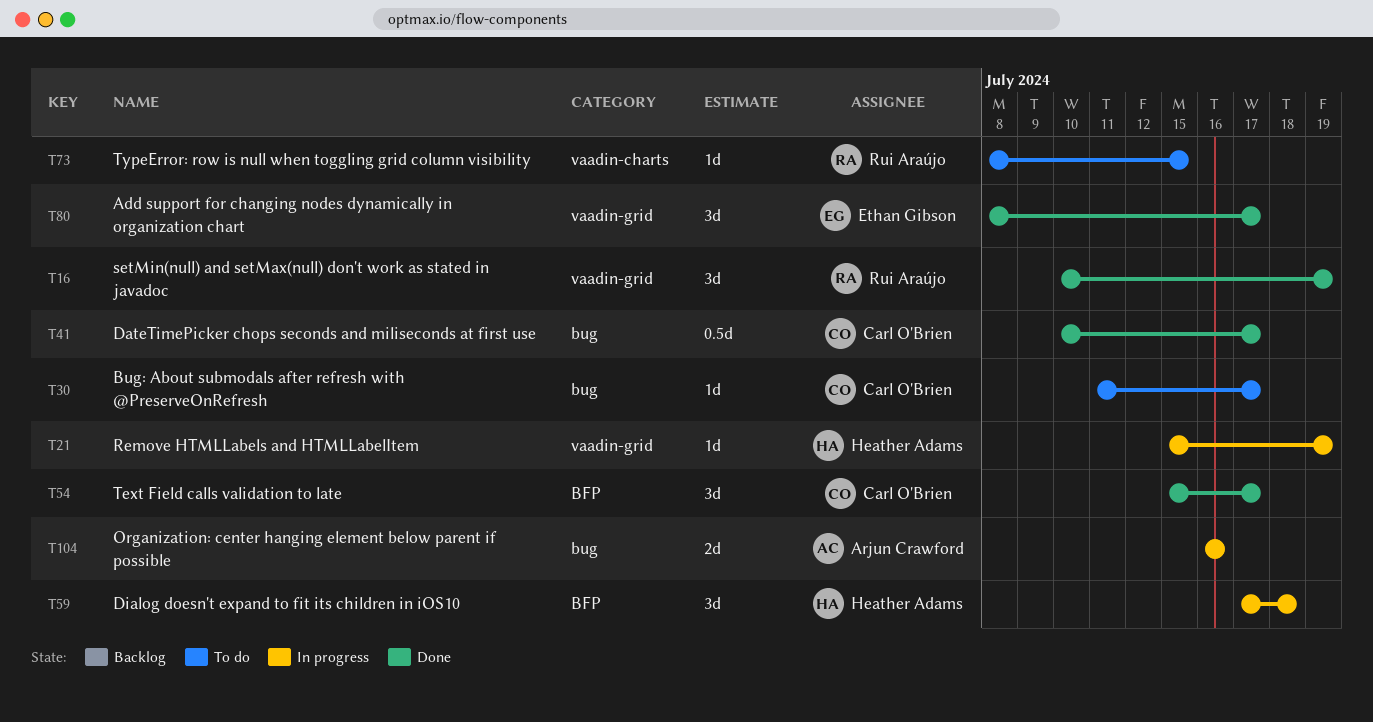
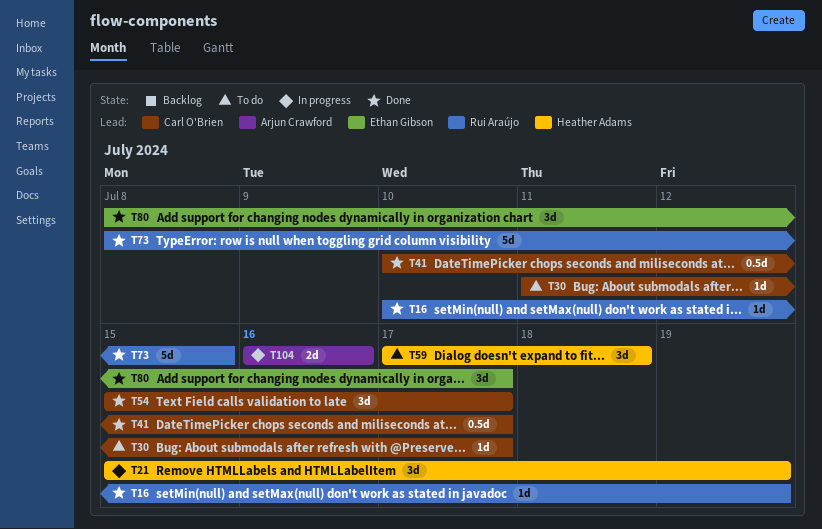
T16, estimate: 3d -> 1d
T21, estimate: 1d -> 3d
T59, status: In progress -> To do
T73, status: To do -> Done
T73, estimate: 1d -> 5d

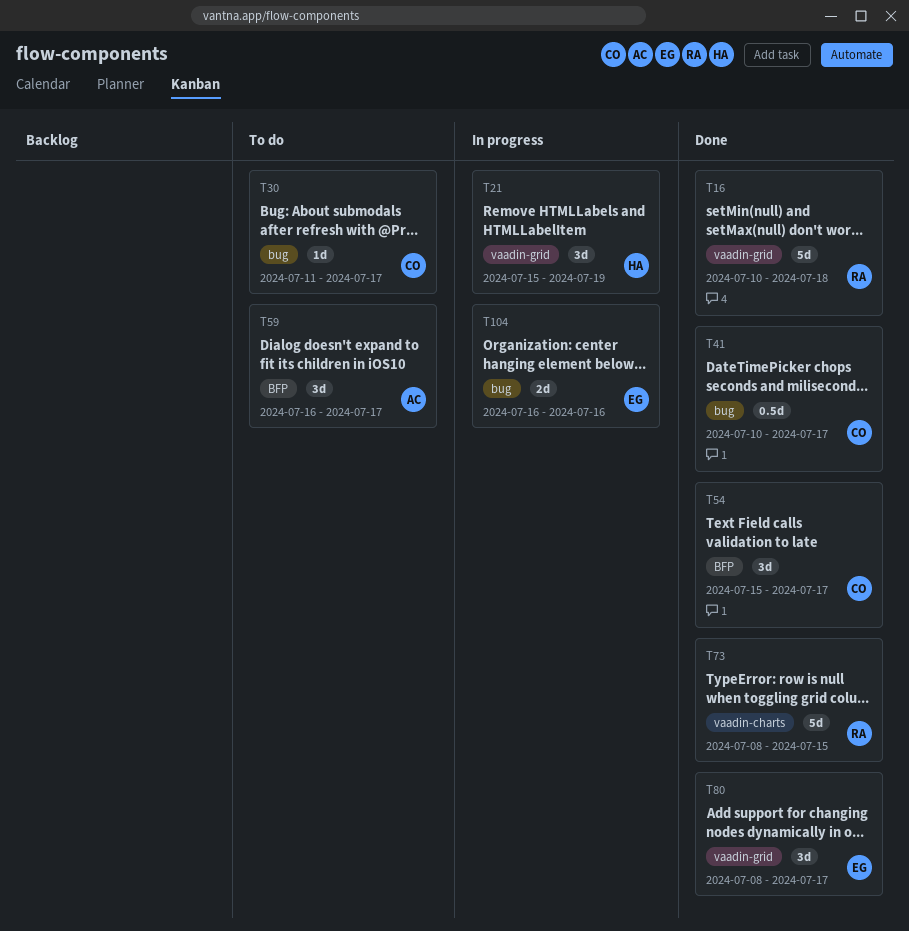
T16, estimate: 1d -> 5d
T16, due: Jul 19 -> Jul 18
T59, owner: Heather Adams -> Arjun Crawford
T59, start: Jul 17 -> Jul 16
T59, due: Jul 18 -> Jul 17
T104, owner: Arjun Crawford -> Ethan Gibson

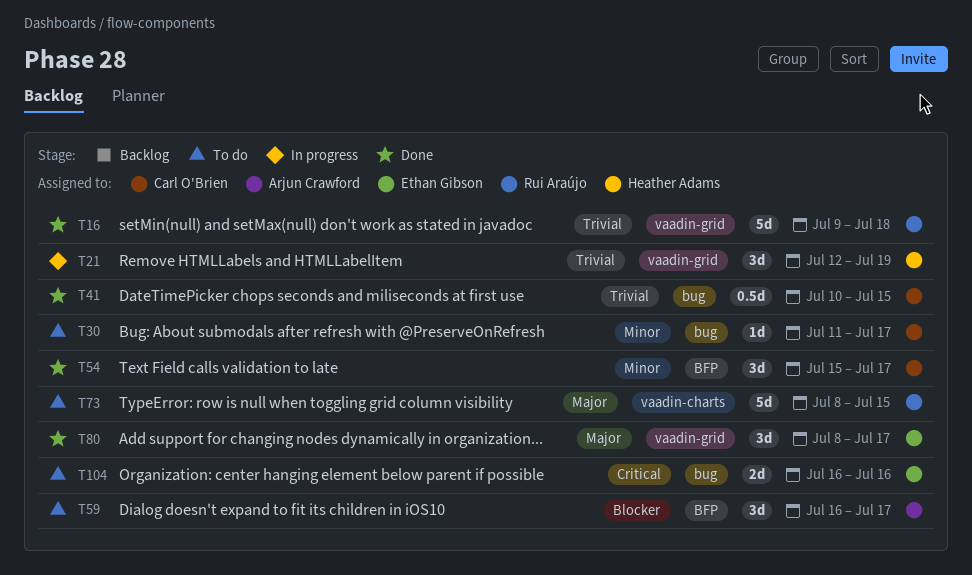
T16, start: Jul 10 -> Jul 9
T21, start: Jul 15 -> Jul 12
T41, due: Jul 17 -> Jul 15
T73, status: Done -> To do
T104, status: In progress -> To do

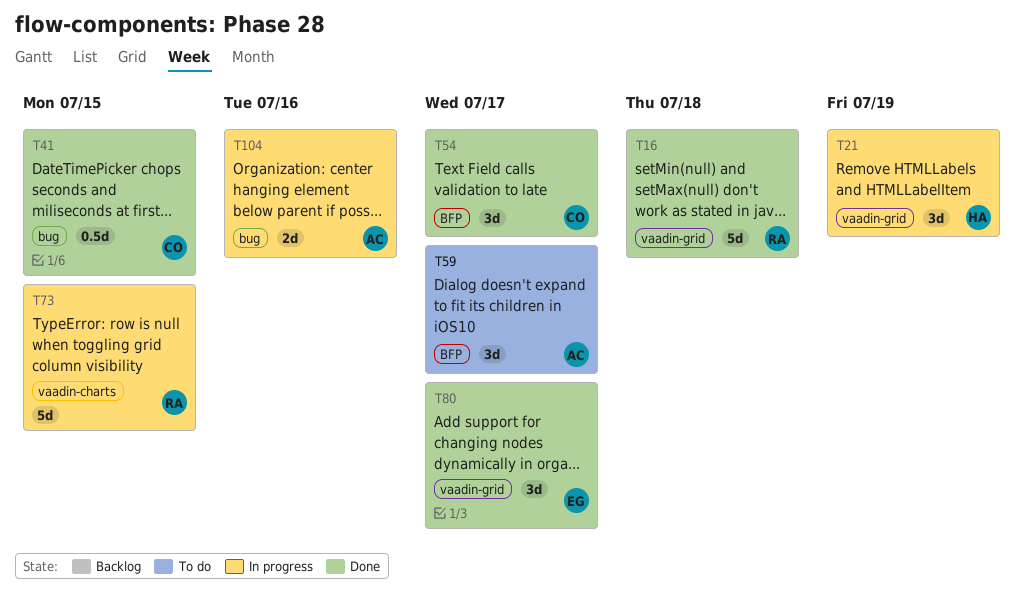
T30: present -> none
T73, status: To do -> In progress
T104, status: To do -> In progress
T104, owner: Ethan Gibson -> Arjun Crawford

